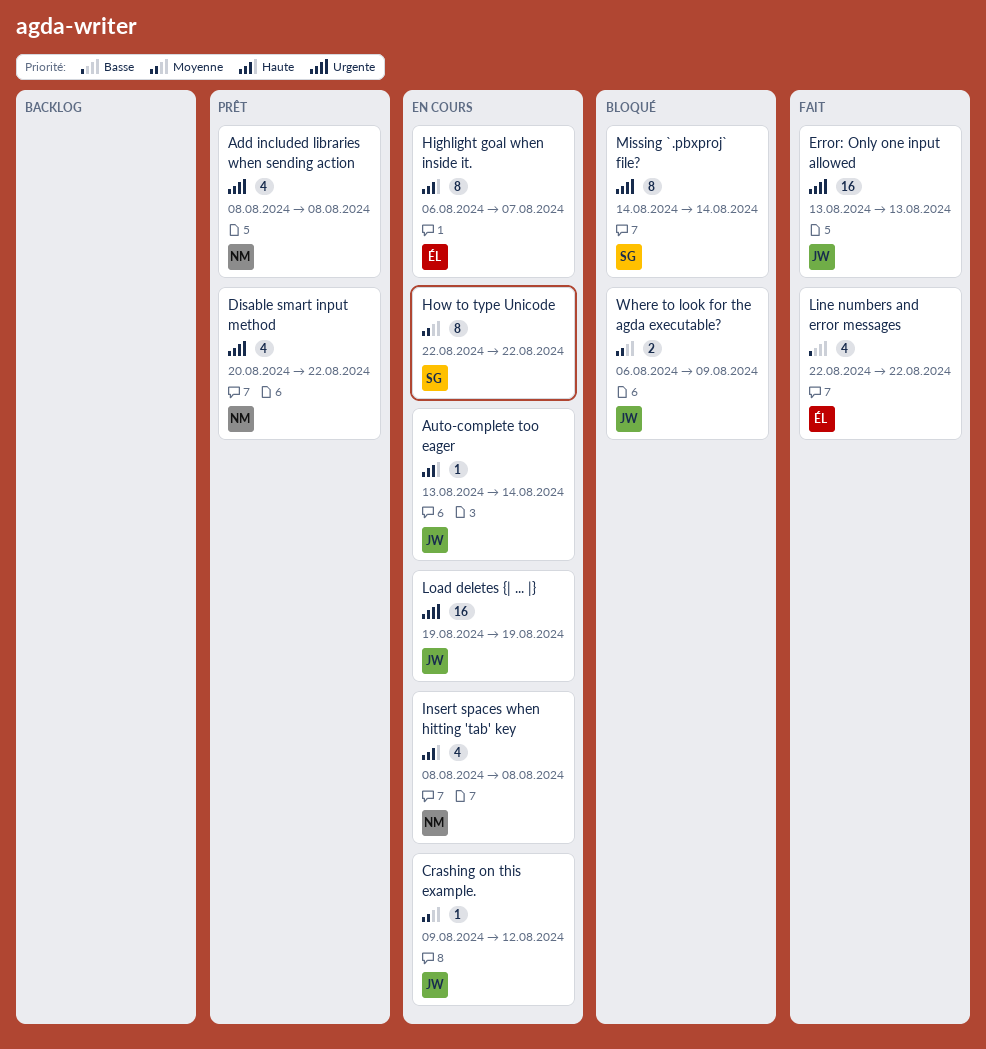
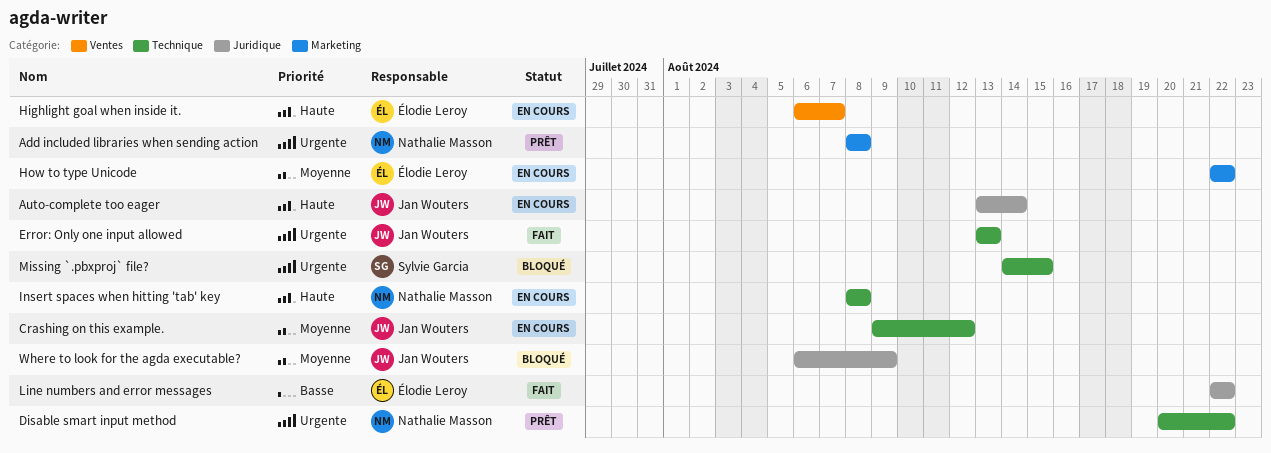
How to type Unicode, owner: Sylvie Garcia -> Élodie Leroy
Load deletes {| ... |}: present -> none
Missing `.pbxproj` file?, due: Aug 14 -> Aug 15

